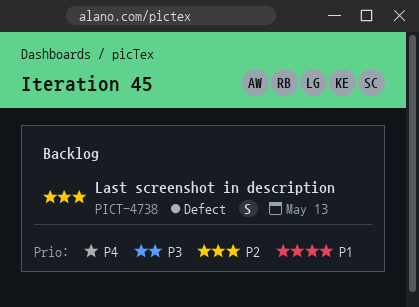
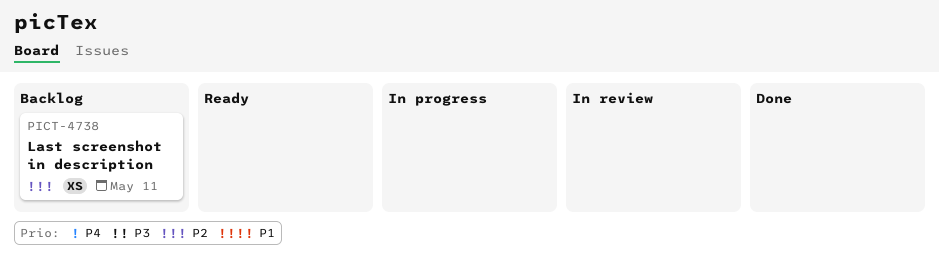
PICT-4738, estimate: S -> XS
PICT-4738, due: May 13 -> May 11

